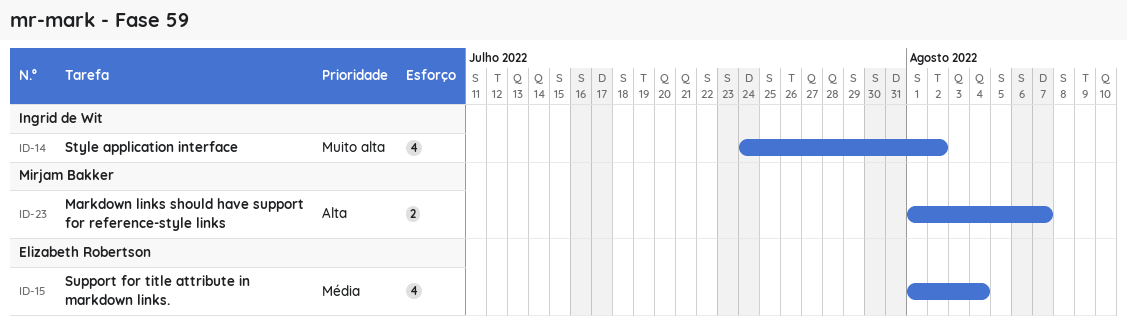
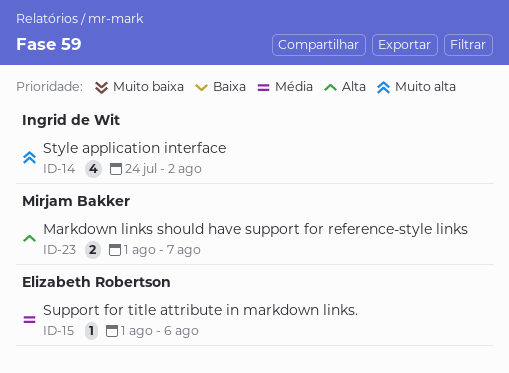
ID-15, estimate: 4 -> 1
ID-15, due: Aug 4 -> Aug 6

